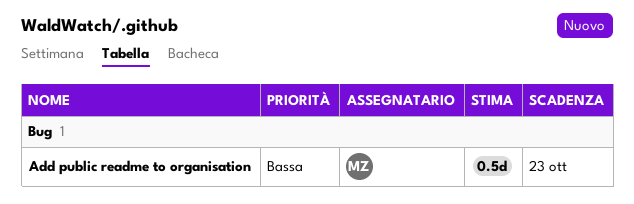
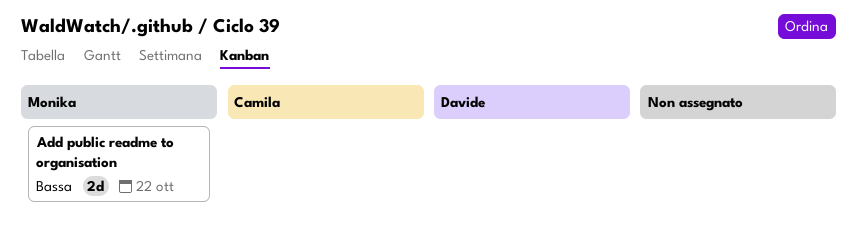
Add public readme to organisation, estimate: 0.5d -> 2d
Add public readme to organisation, due: Oct 23 -> Oct 22

